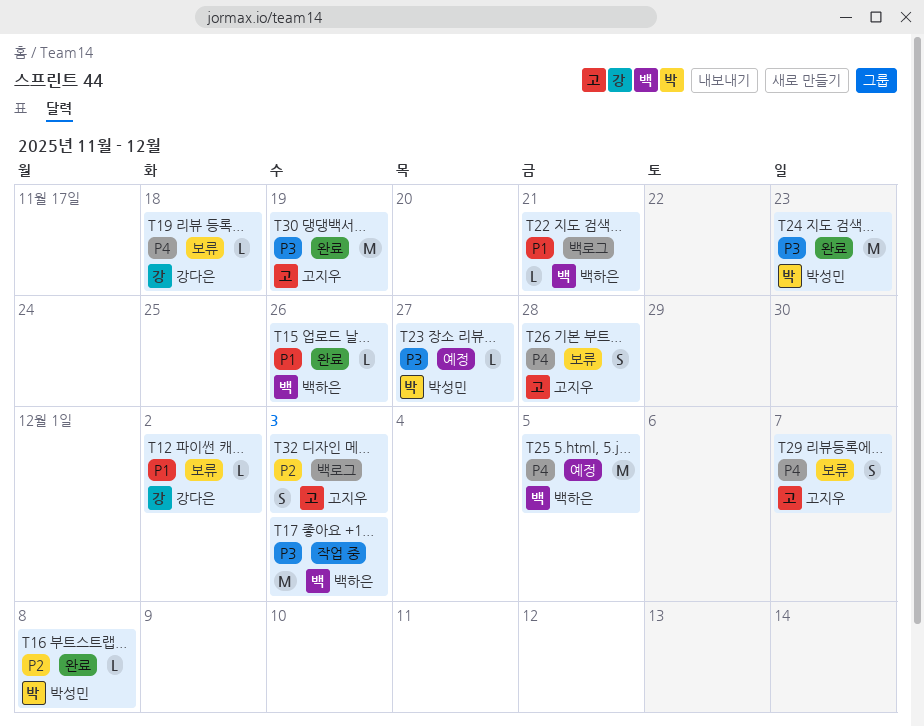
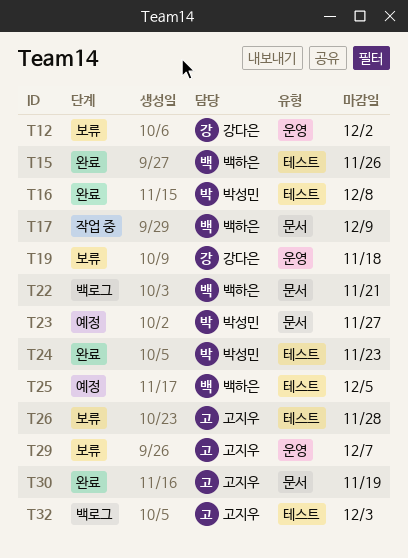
T17, due: Dec 3 -> Dec 9

